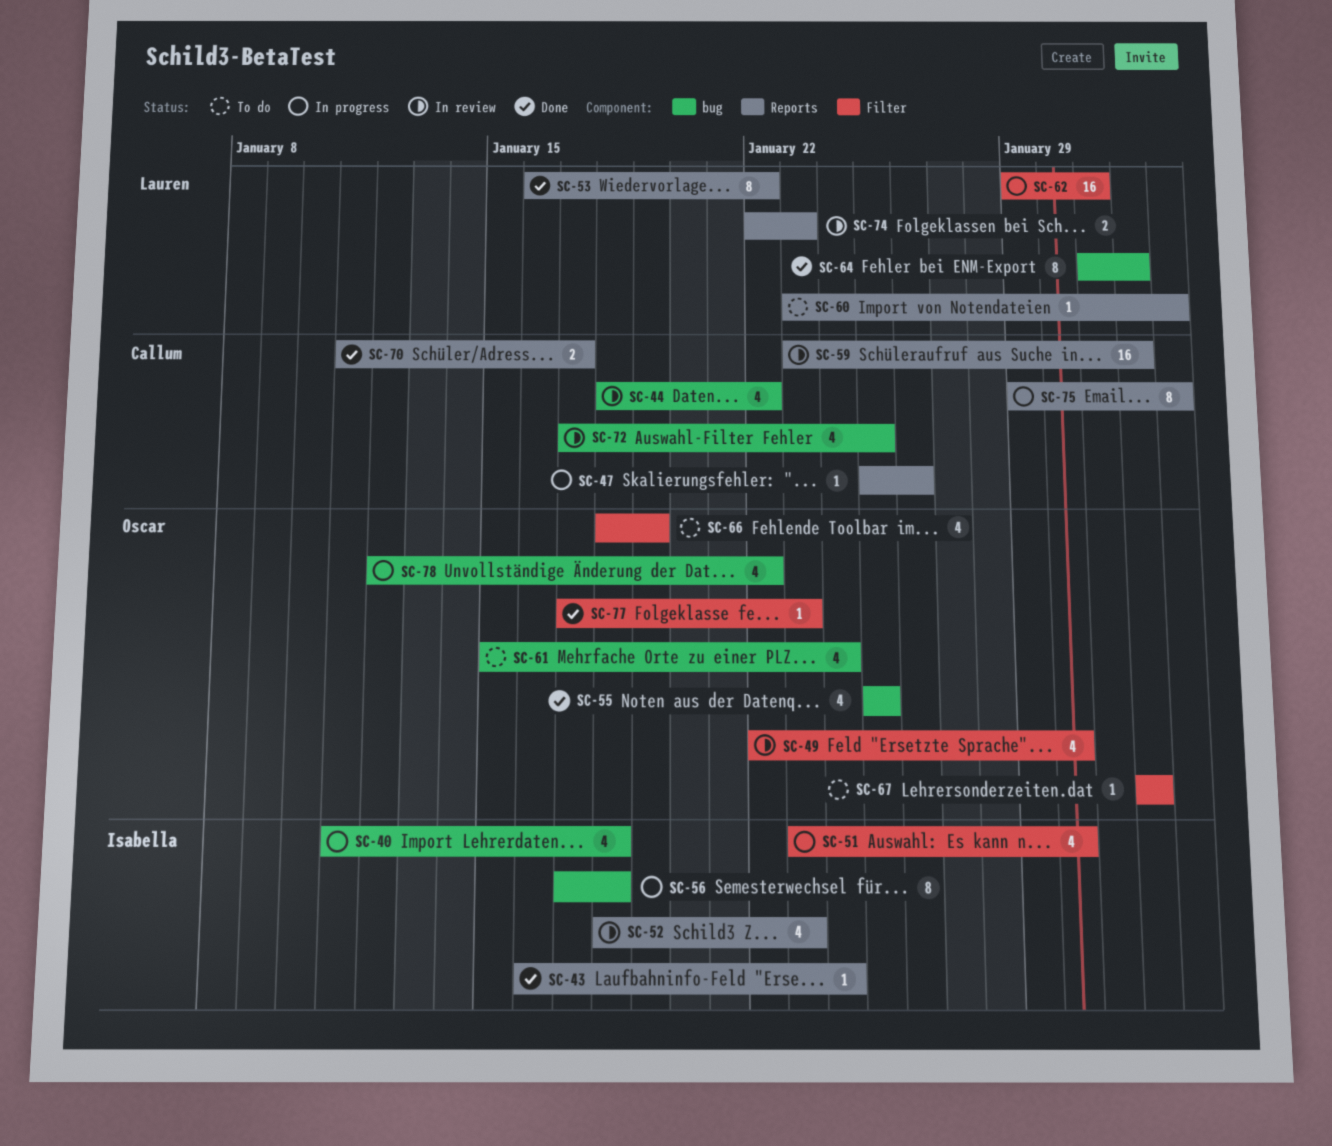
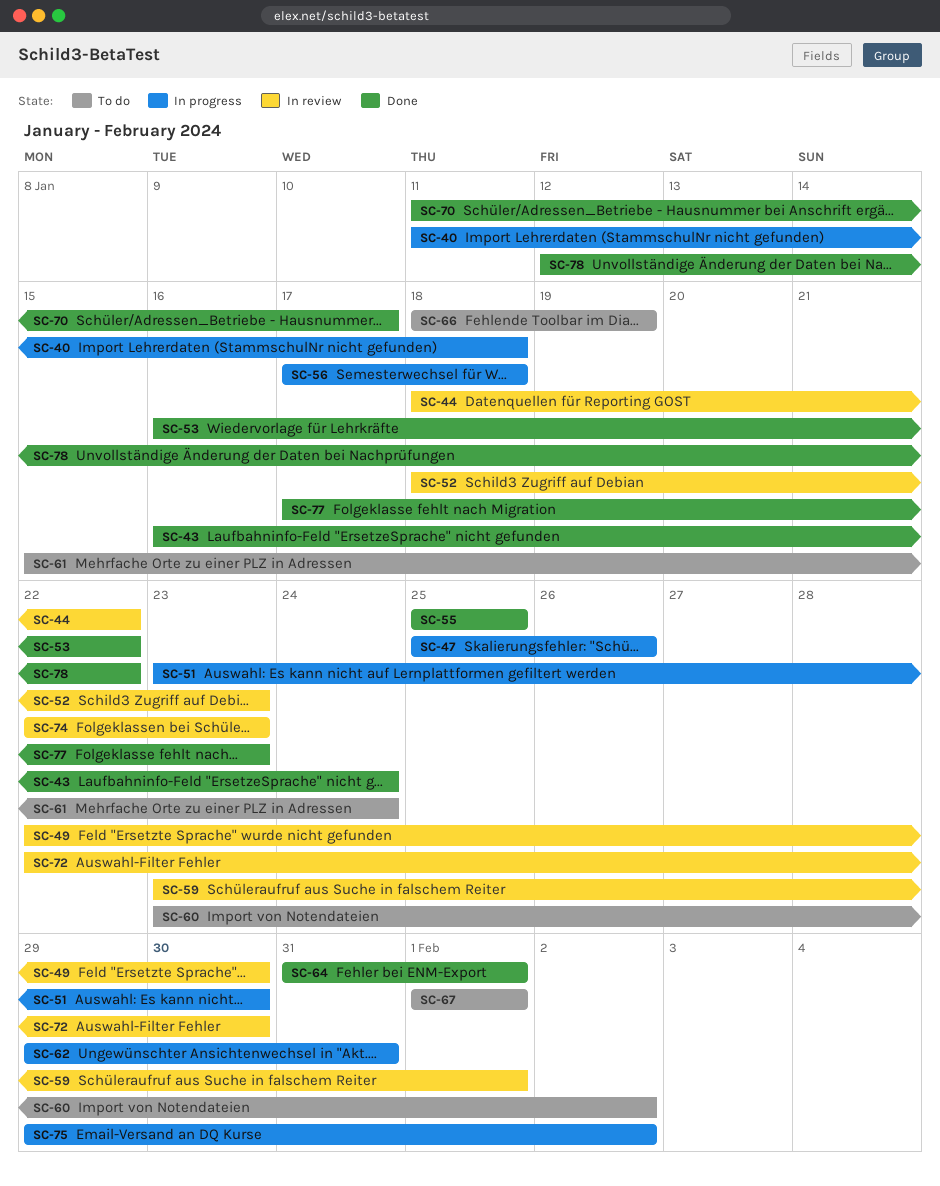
SC-72, start: Jan 17 -> Jan 22
SC-72, due: Jan 25 -> Jan 30
SC-78, status: In progress -> Done

